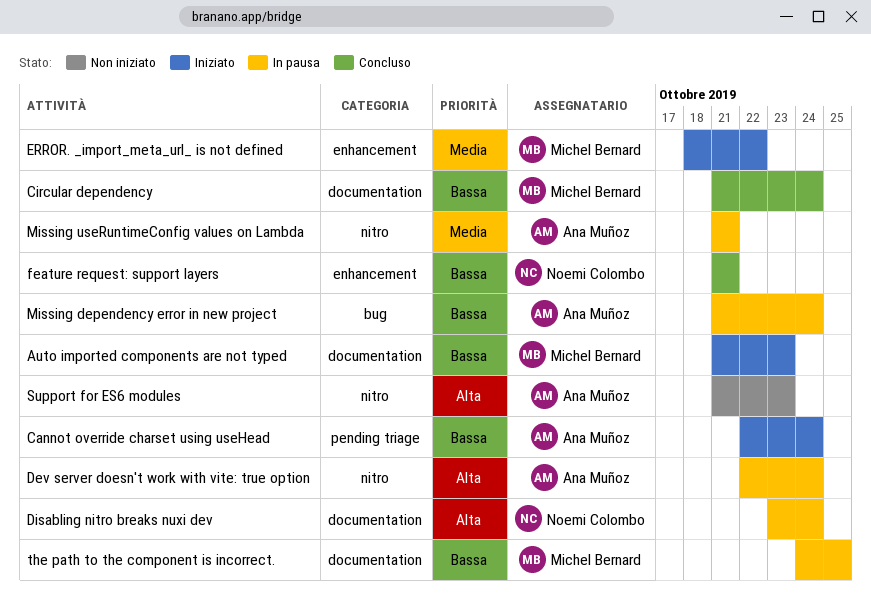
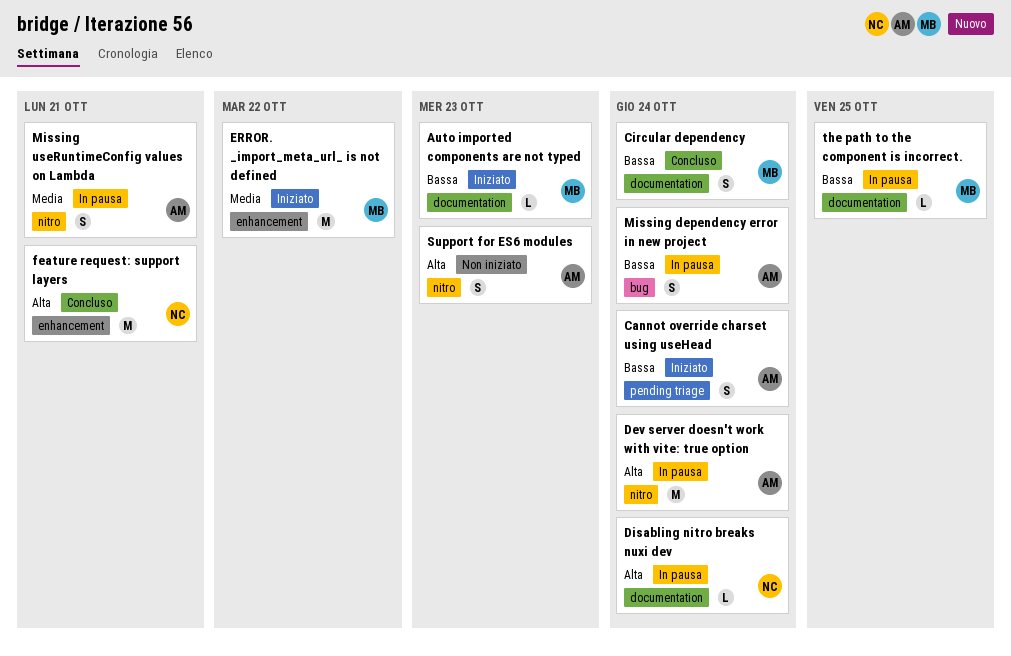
feature request: support layers, priority: Bassa -> Alta

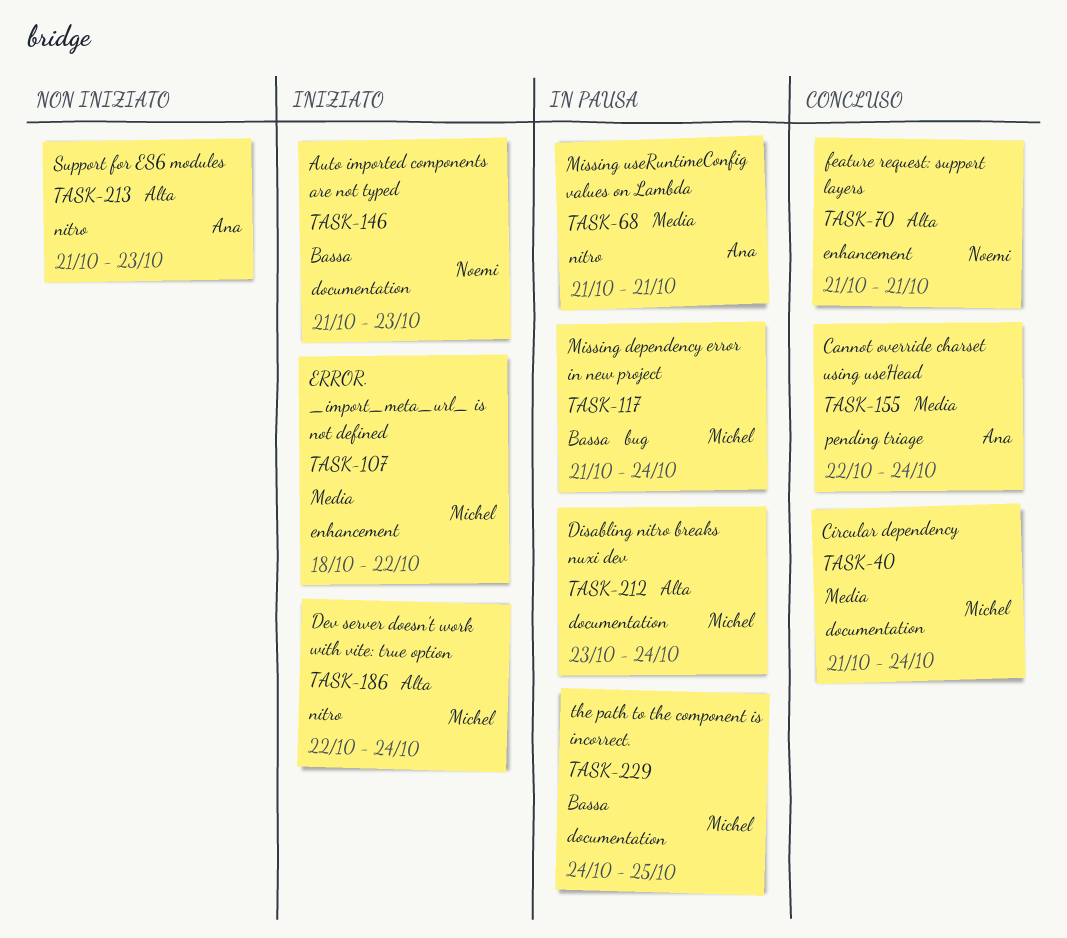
Auto imported components are not typed, owner: Michel -> Noemi
Cannot override charset using useHead, status: Iniziato -> Concluso
Cannot override charset using useHead, priority: Bassa -> Media
Circular dependency, priority: Bassa -> Media
Dev server doesn't work with vite: true option, status: In pausa -> Iniziato
Dev server doesn't work with vite: true option, owner: Ana -> Michel
Disabling nitro breaks nuxi dev, owner: Noemi -> Michel
Missing dependency error in new project, owner: Ana -> Michel

